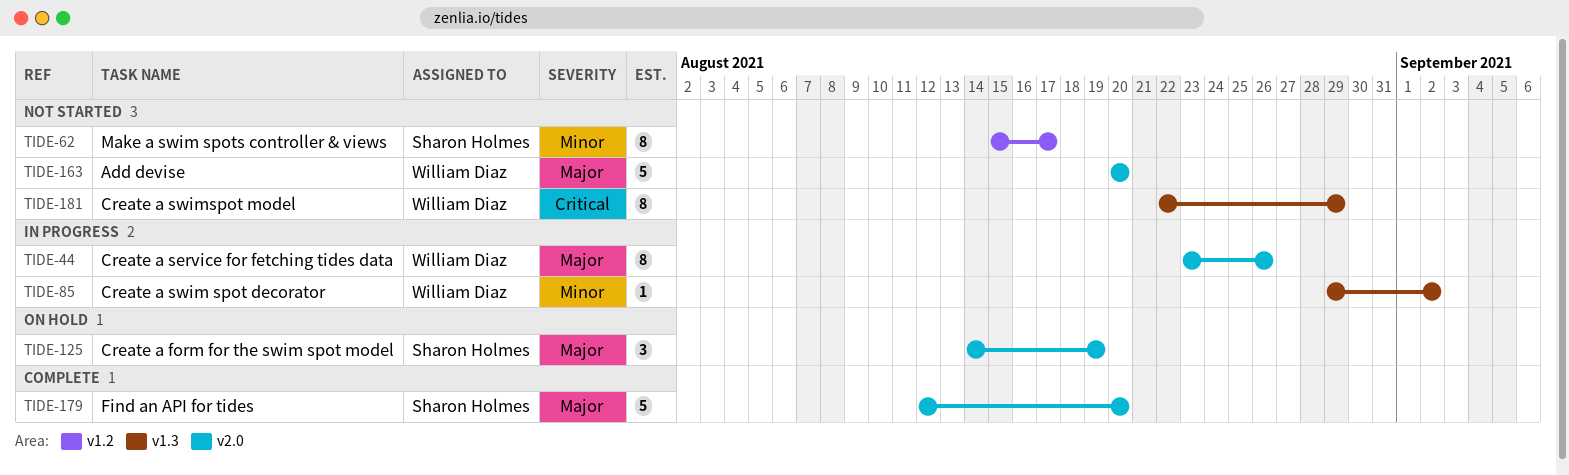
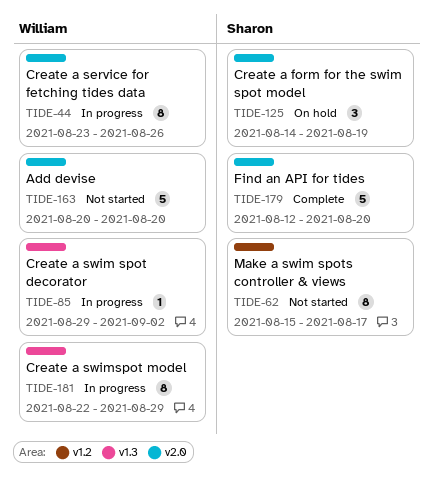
TIDE-181, status: Not started -> In progress

